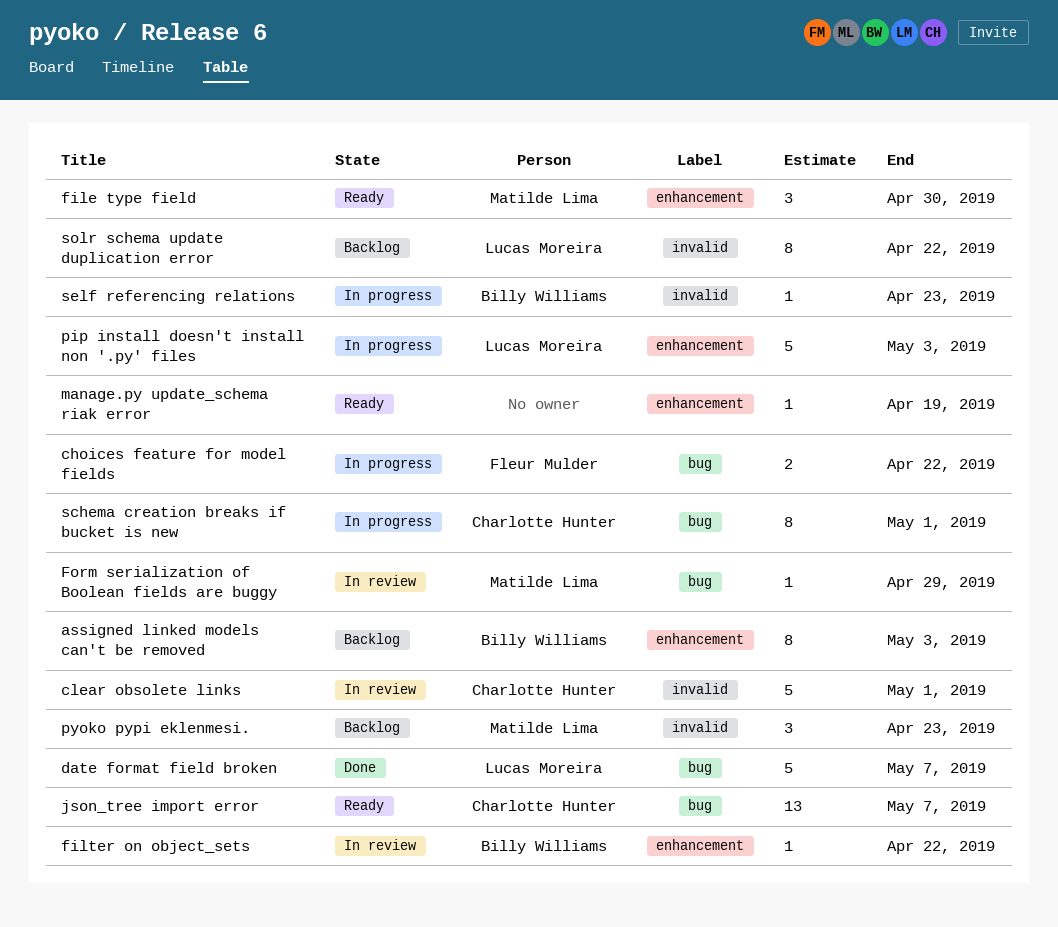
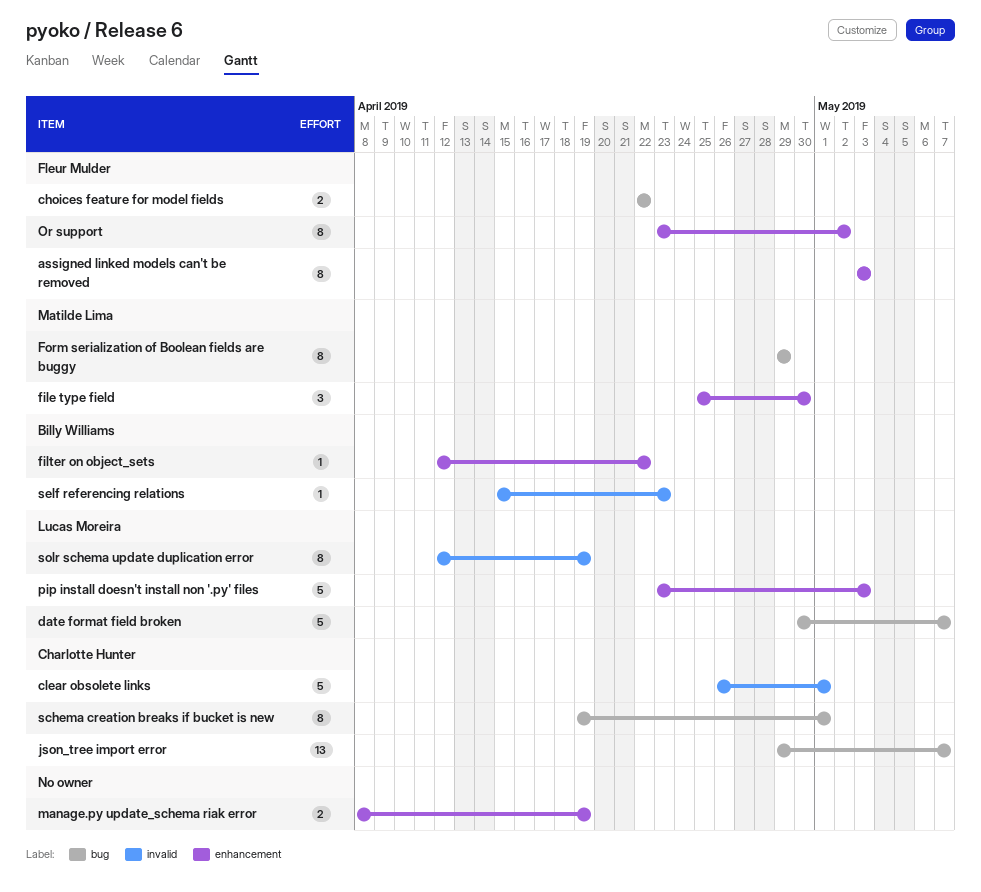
assigned linked models can't be removed, owner: Billy Williams -> Fleur Mulder
Form serialization of Boolean fields are buggy, estimate: 1 -> 8
manage.py update_schema riak error, estimate: 1 -> 2
Or support: none -> present
pyoko pypi eklenmesi.: present -> none
solr schema update duplication error, due: Apr 22 -> Apr 19

